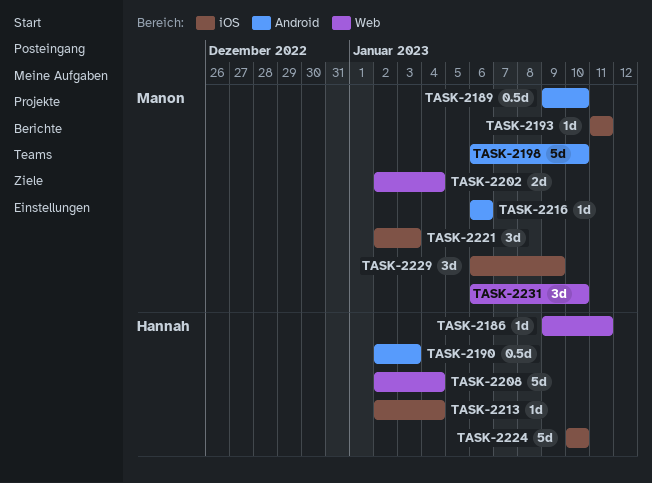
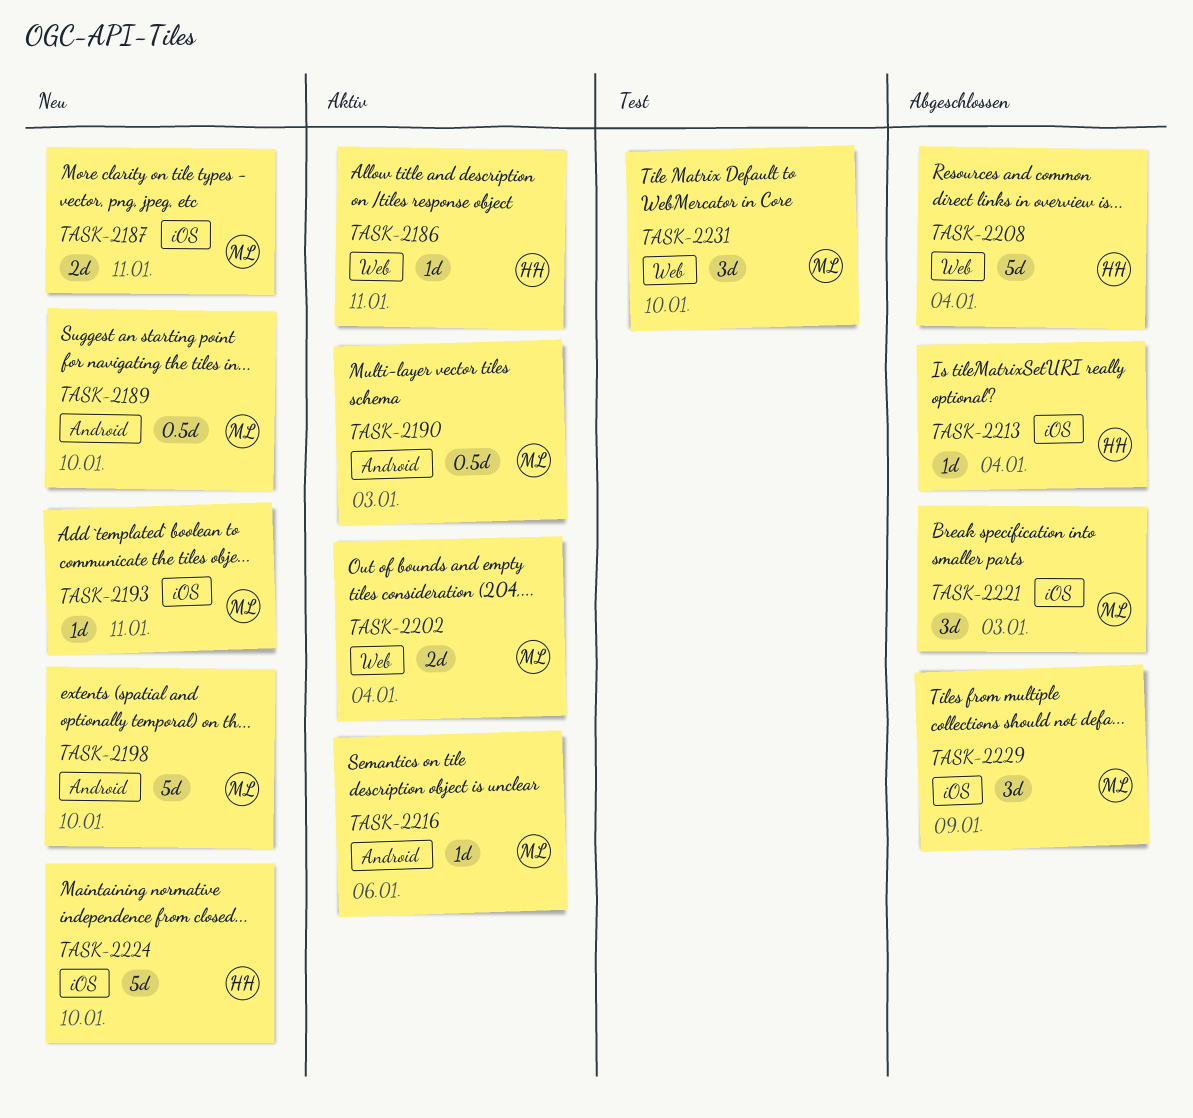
TASK-2187: none -> present
TASK-2190, owner: Hannah -> Manon

